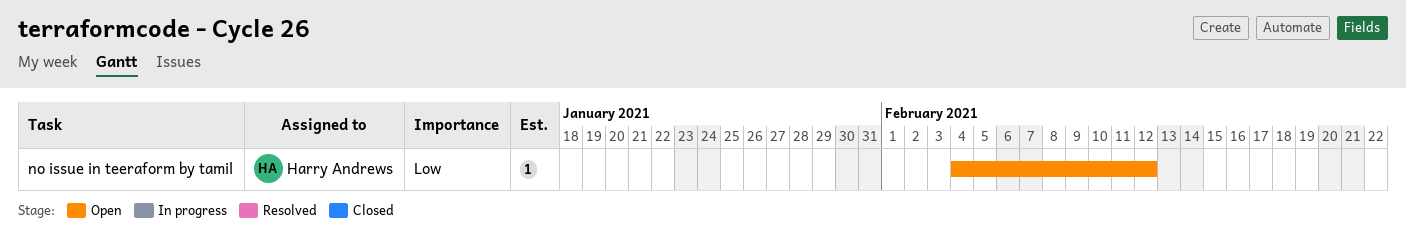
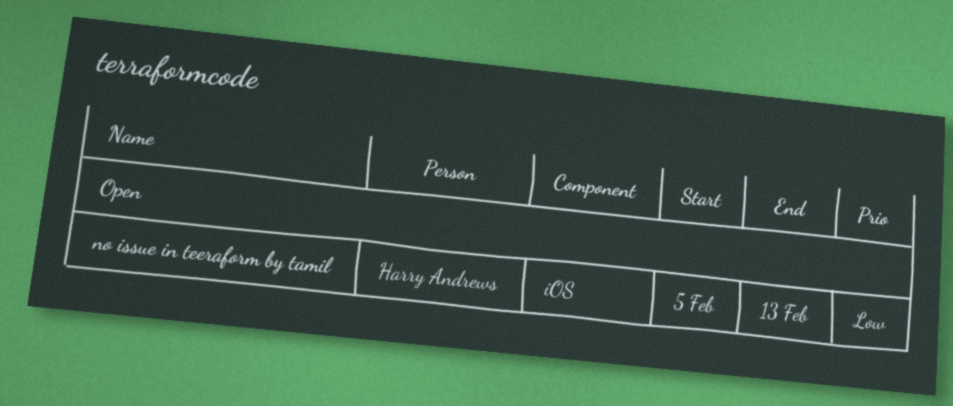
no issue in teeraform by tamil, start: Feb 4 -> Feb 5
no issue in teeraform by tamil, due: Feb 12 -> Feb 13

